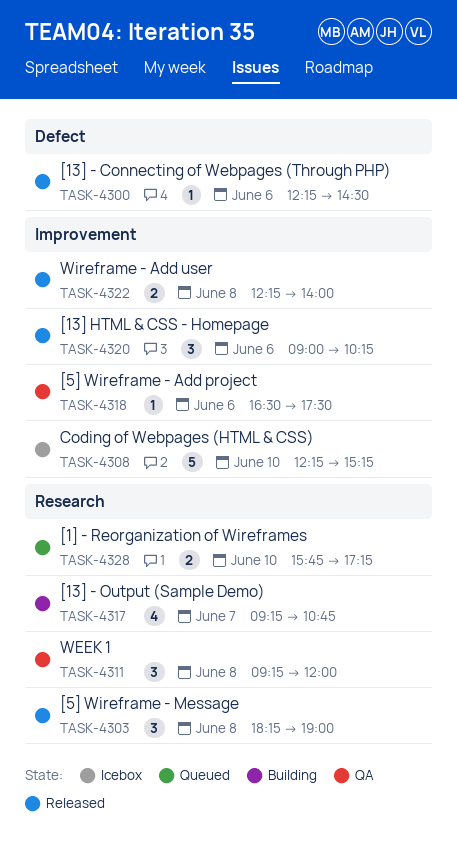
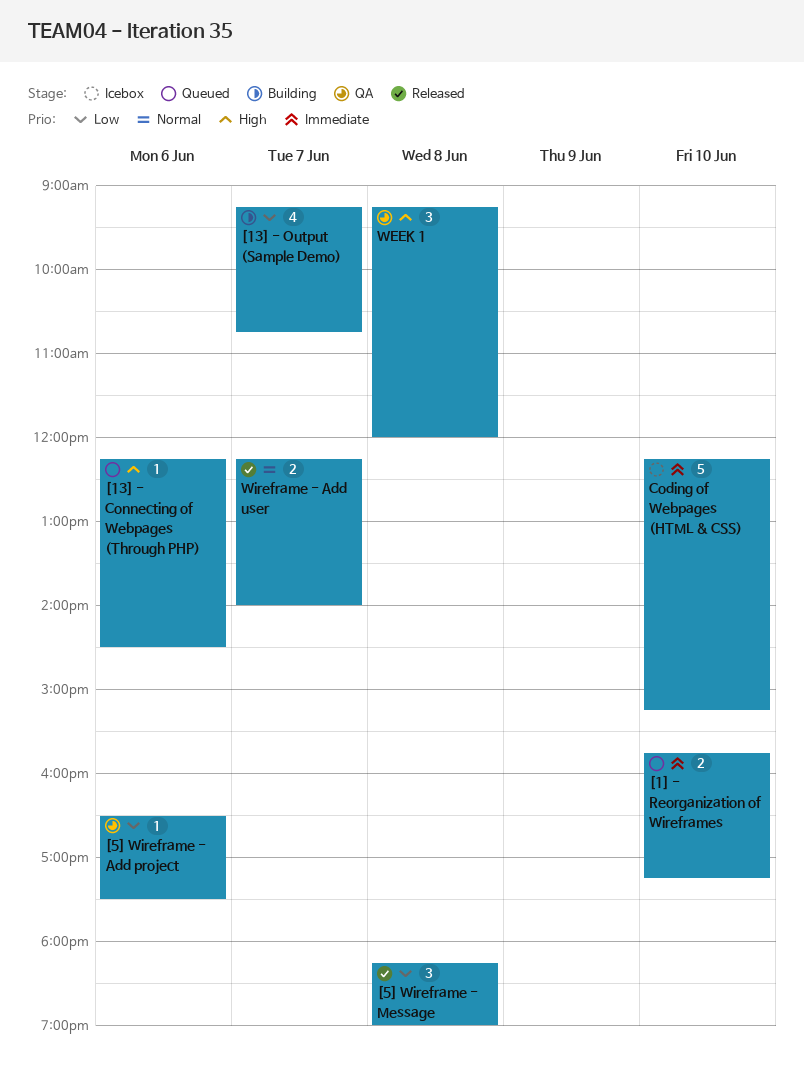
[13] - Connecting of Webpages (Through PHP), status: Released -> Queued
[13] HTML & CSS - Homepage: present -> none
Wireframe - Add user, day: Jun 8 -> Jun 7

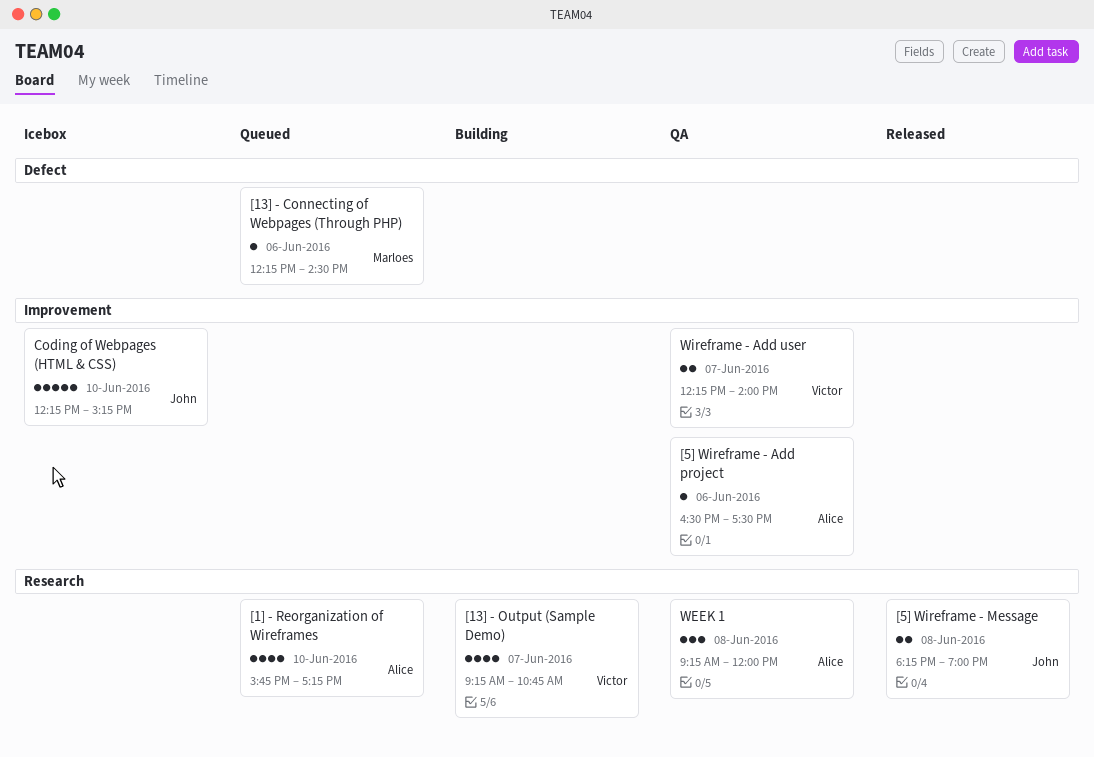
[1] - Reorganization of Wireframes, estimate: 2 -> 4
[5] Wireframe - Message, estimate: 3 -> 2
Wireframe - Add user, status: Released -> QA

